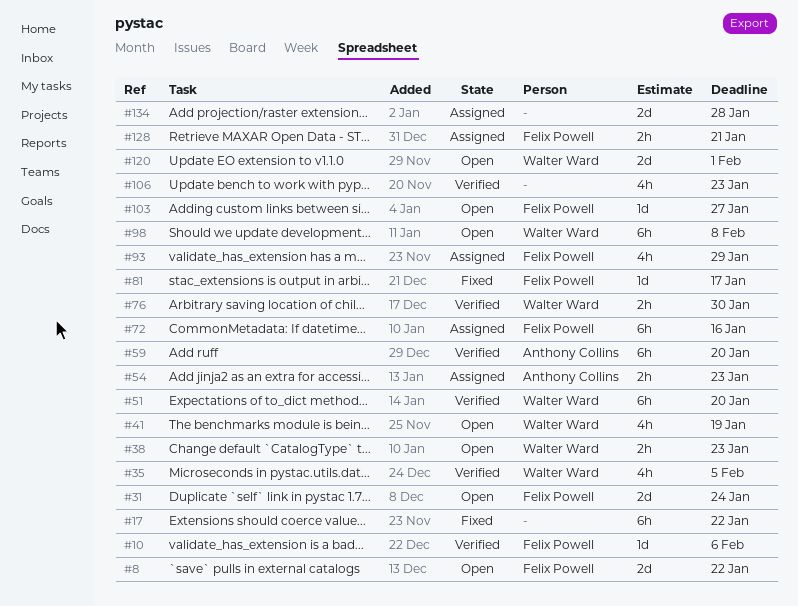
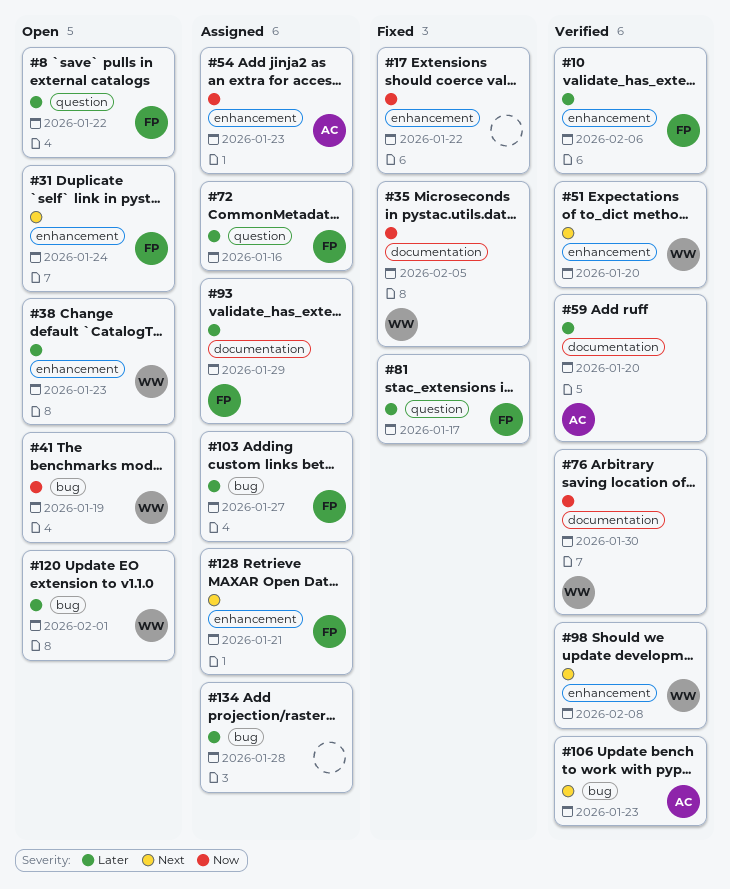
#35, status: Verified -> Fixed
#98, status: Open -> Verified
#103, status: Open -> Assigned
#106, owner: none -> Anthony Collins

